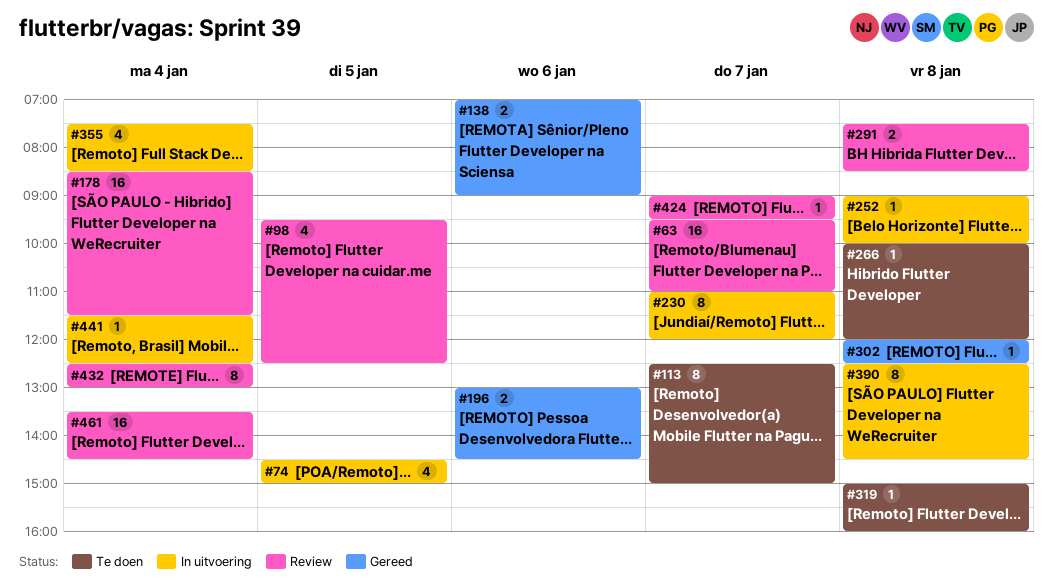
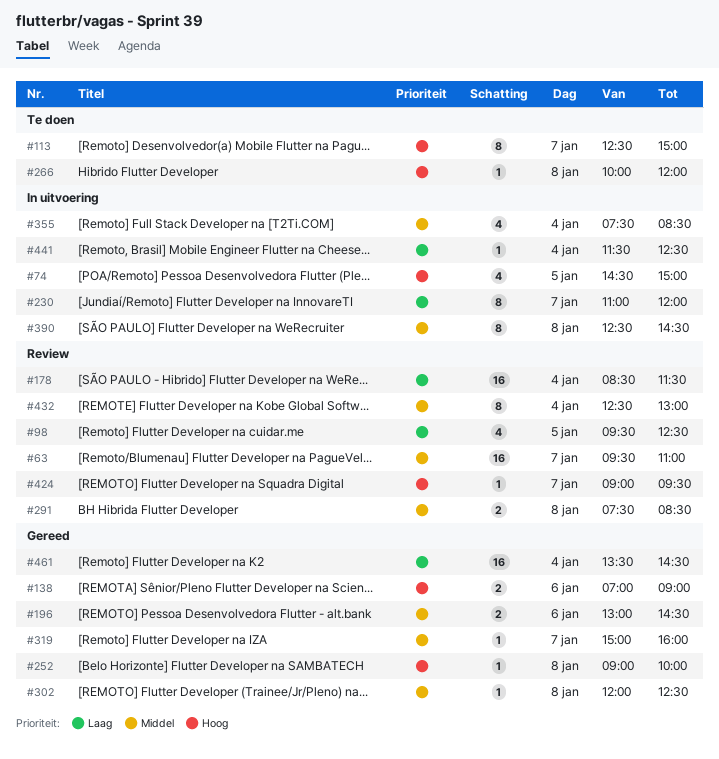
#252, status: In uitvoering -> Gereed
#319, status: Te doen -> Gereed
#319, day: Jan 8 -> Jan 7
#461, status: Review -> Gereed

